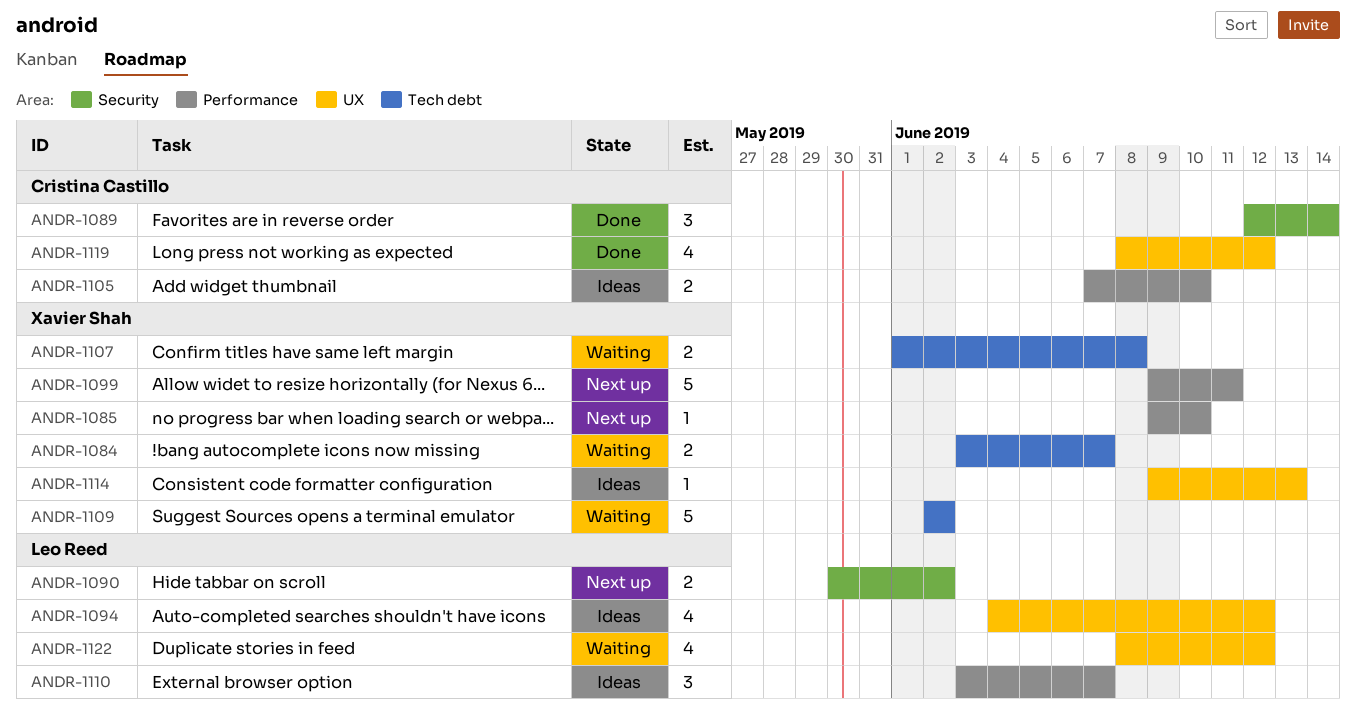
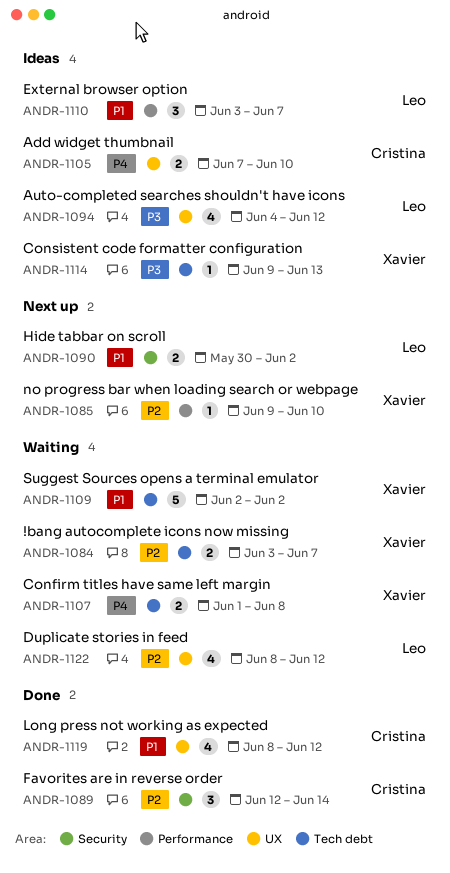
ANDR-1099: present -> none
ANDR-1105, label: Performance -> UX
ANDR-1114, label: UX -> Tech debt

